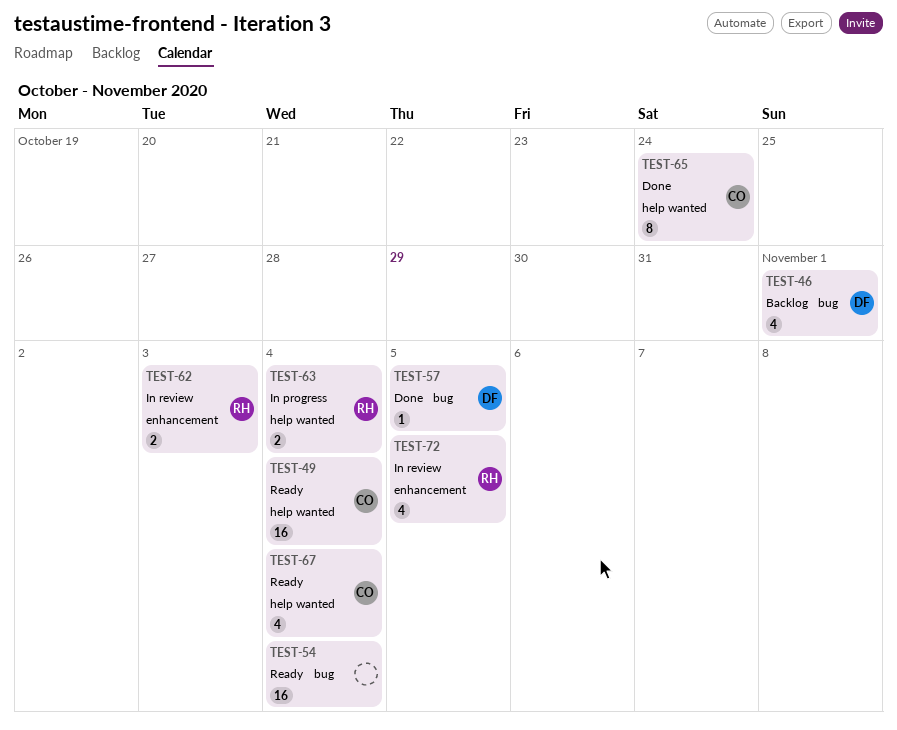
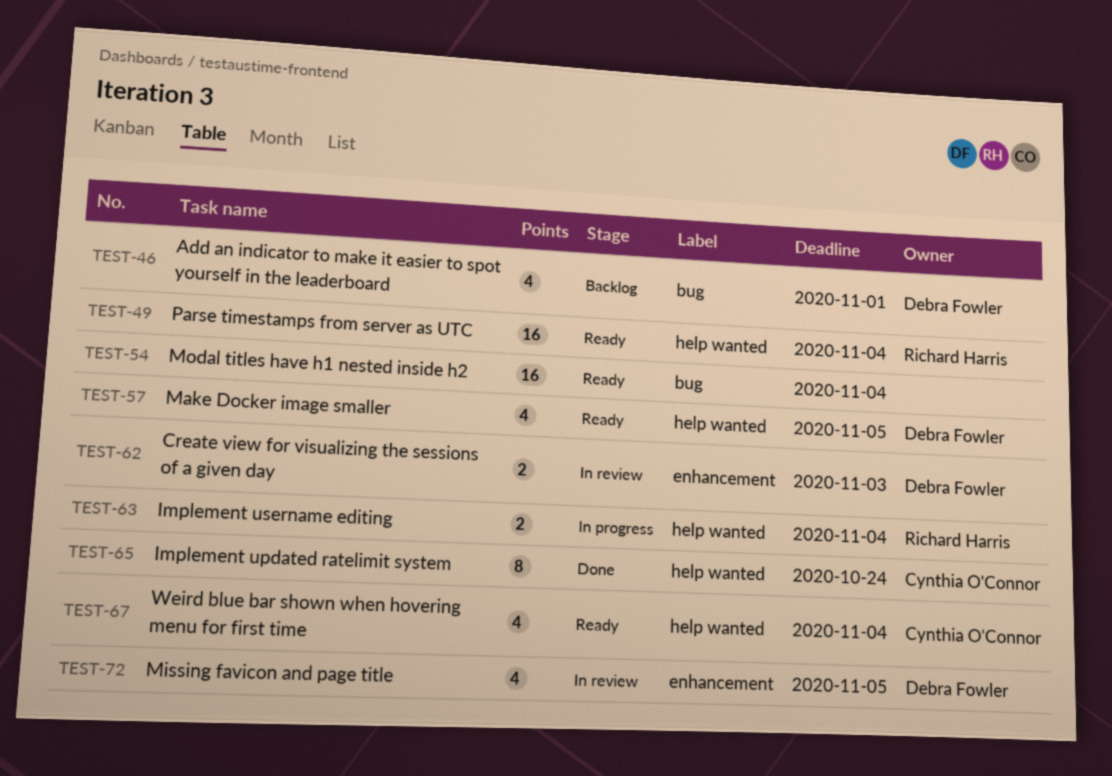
TEST-49, owner: Cynthia O'Connor -> Richard Harris
TEST-57, status: Done -> Ready
TEST-57, label: bug -> help wanted
TEST-57, estimate: 1 -> 4
TEST-62, owner: Richard Harris -> Debra Fowler
TEST-72, owner: Richard Harris -> Debra Fowler

